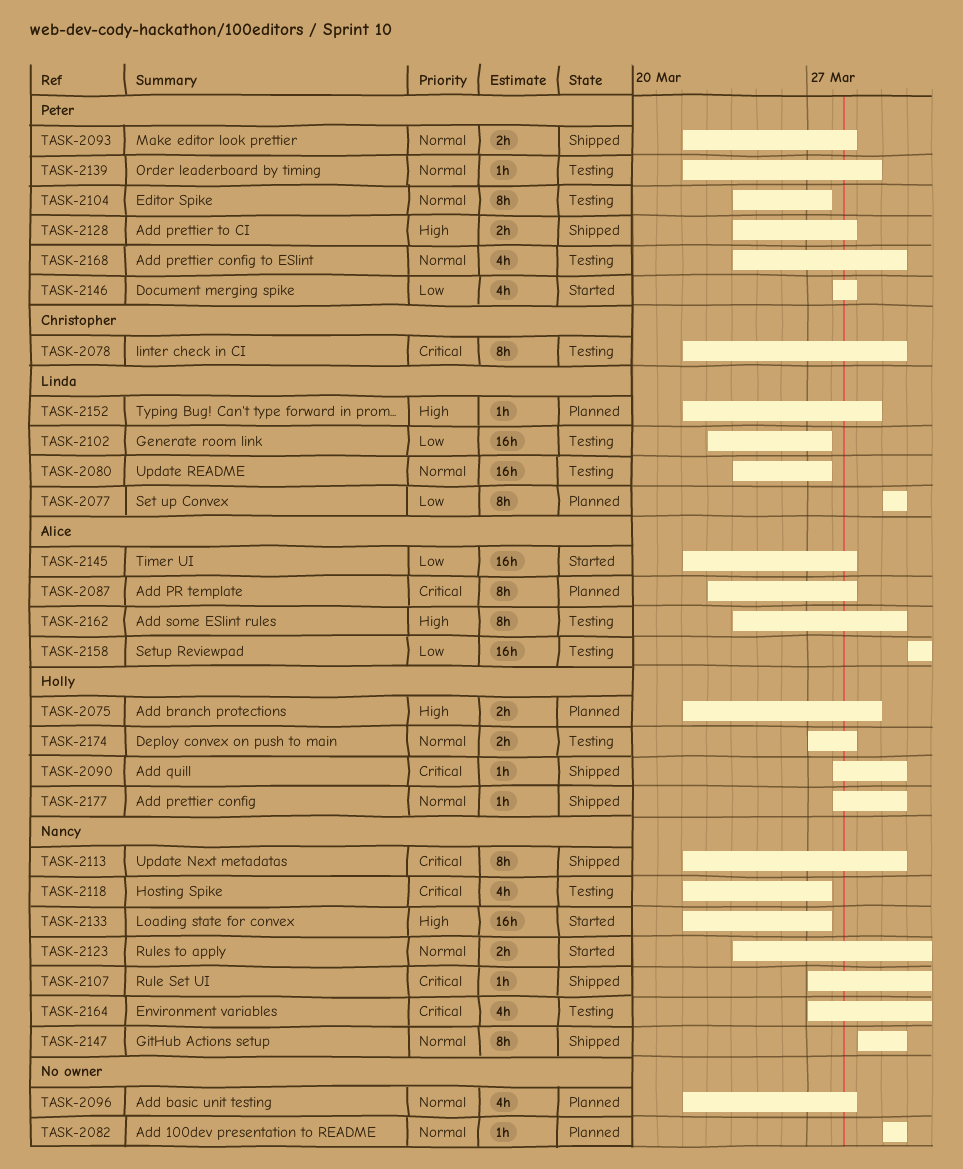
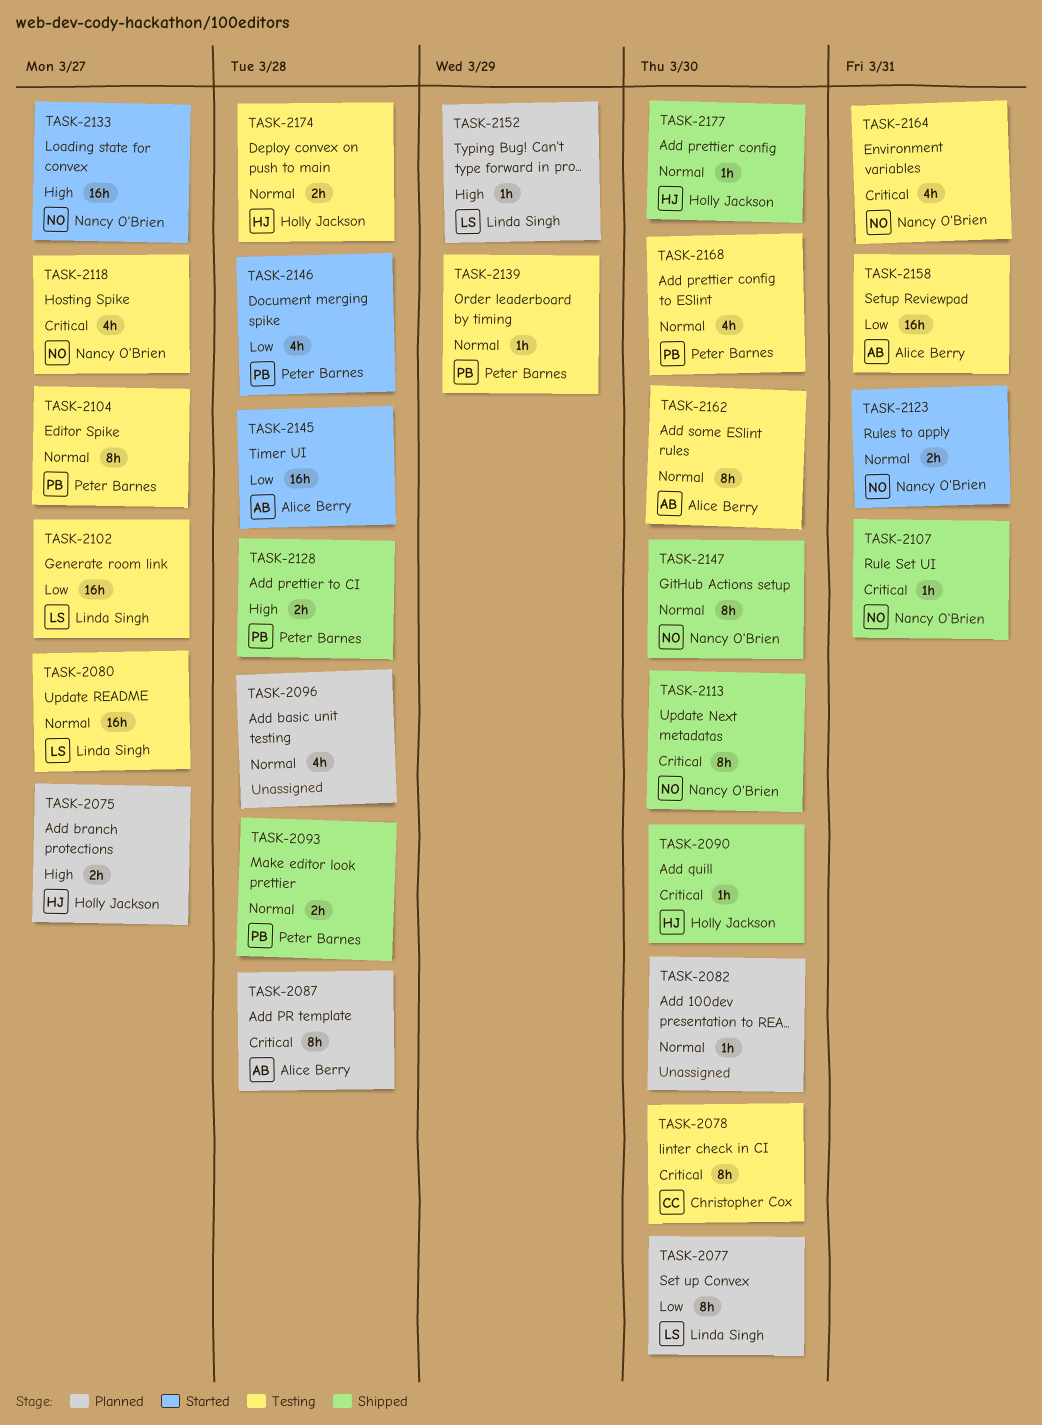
TASK-2075, due: Mar 29 -> Mar 27
TASK-2162, priority: High -> Normal

